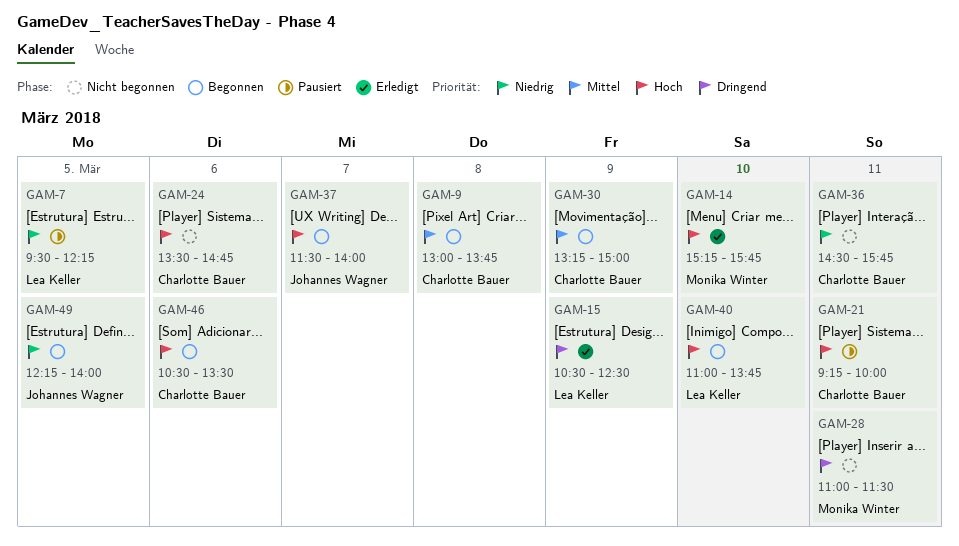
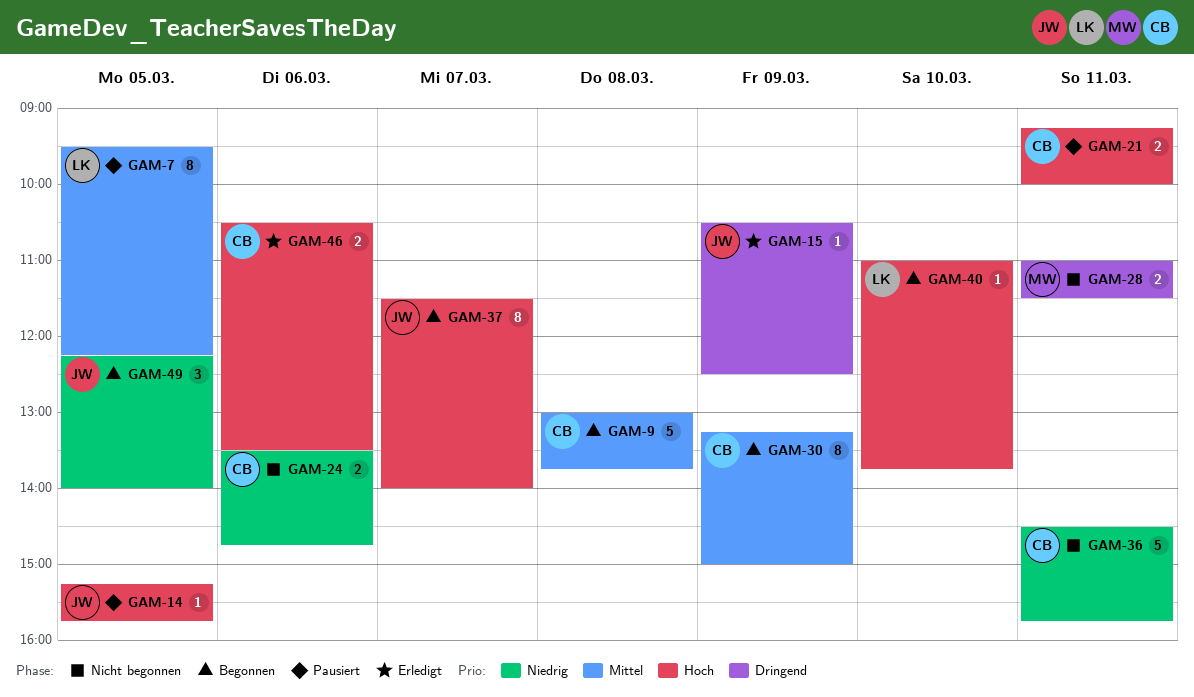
GAM-7, priority: Niedrig -> Mittel
GAM-14, status: Erledigt -> Pausiert
GAM-14, owner: Monika Winter -> Johannes Wagner
GAM-14, day: Mar 10 -> Mar 5
GAM-15, owner: Lea Keller -> Johannes Wagner
GAM-24, priority: Hoch -> Niedrig
GAM-46, status: Begonnen -> Erledigt

